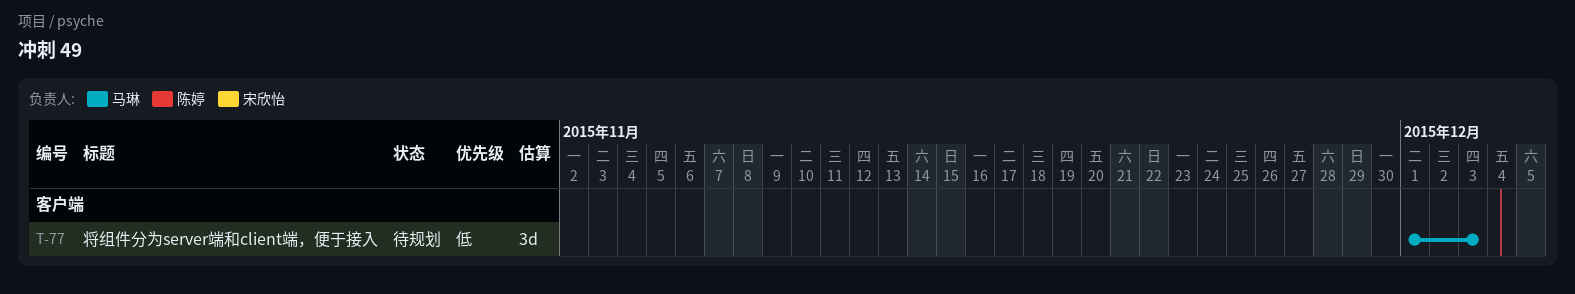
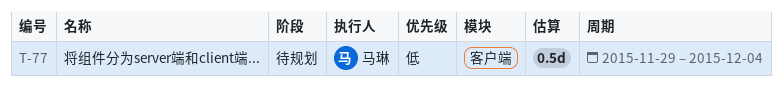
T-77, estimate: 3d -> 0.5d
T-77, start: Dec 1 -> Nov 29
T-77, due: Dec 3 -> Dec 4

